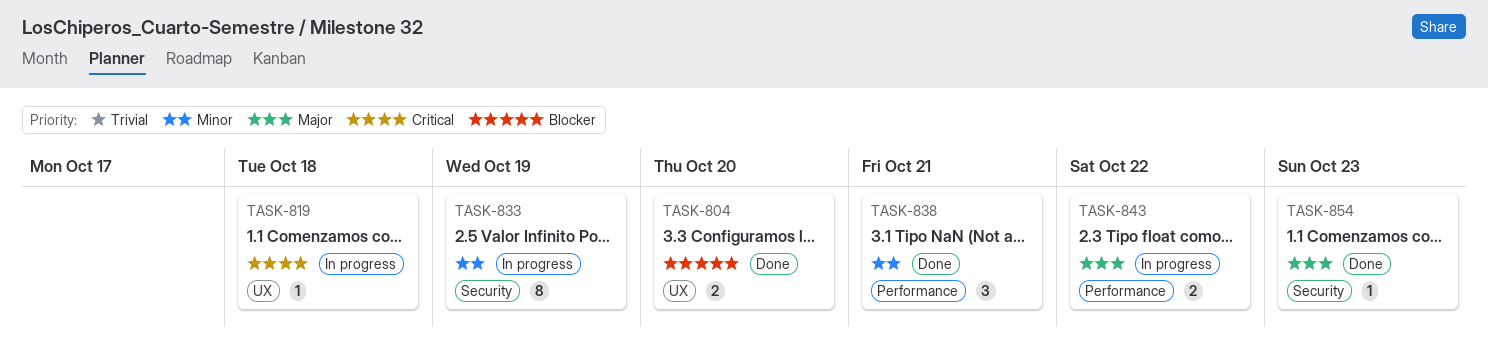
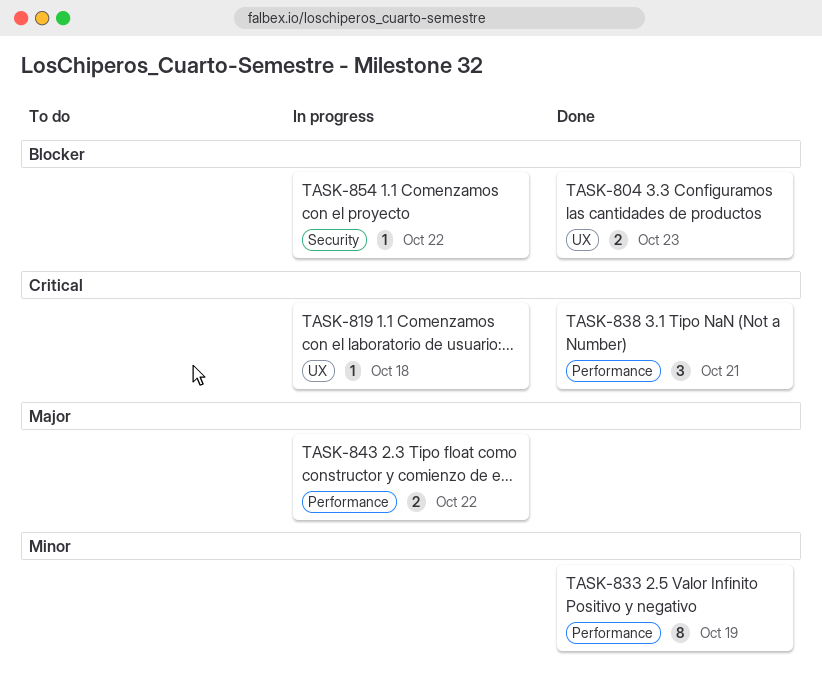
TASK-804, due: Oct 20 -> Oct 23
TASK-833, status: In progress -> Done
TASK-833, label: Security -> Performance
TASK-838, priority: Minor -> Critical
TASK-854, status: Done -> In progress
TASK-854, priority: Major -> Blocker
TASK-854, due: Oct 23 -> Oct 22

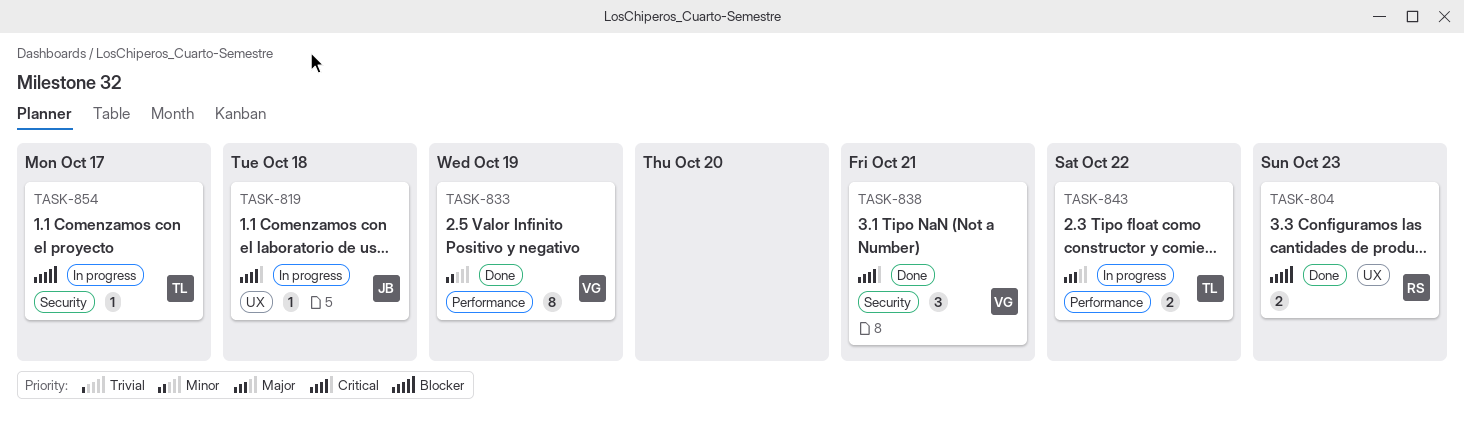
TASK-838, label: Performance -> Security
TASK-854, due: Oct 22 -> Oct 17

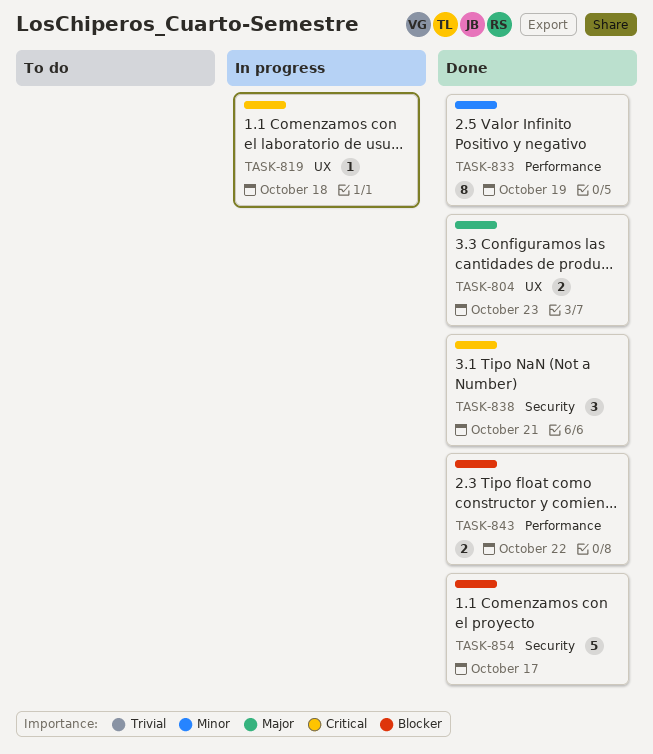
TASK-804, priority: Blocker -> Major
TASK-843, status: In progress -> Done
TASK-843, priority: Major -> Blocker
TASK-854, status: In progress -> Done
TASK-854, estimate: 1 -> 5

